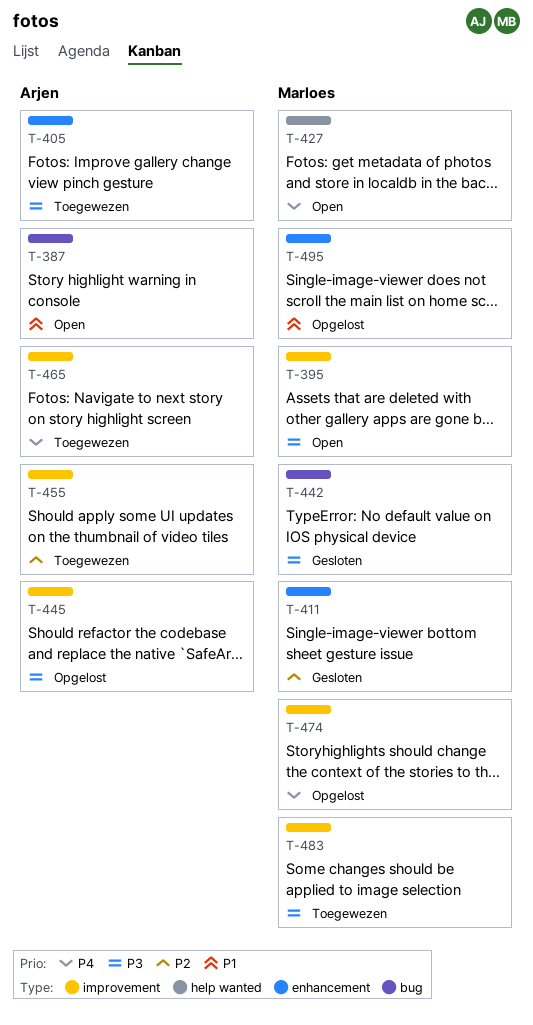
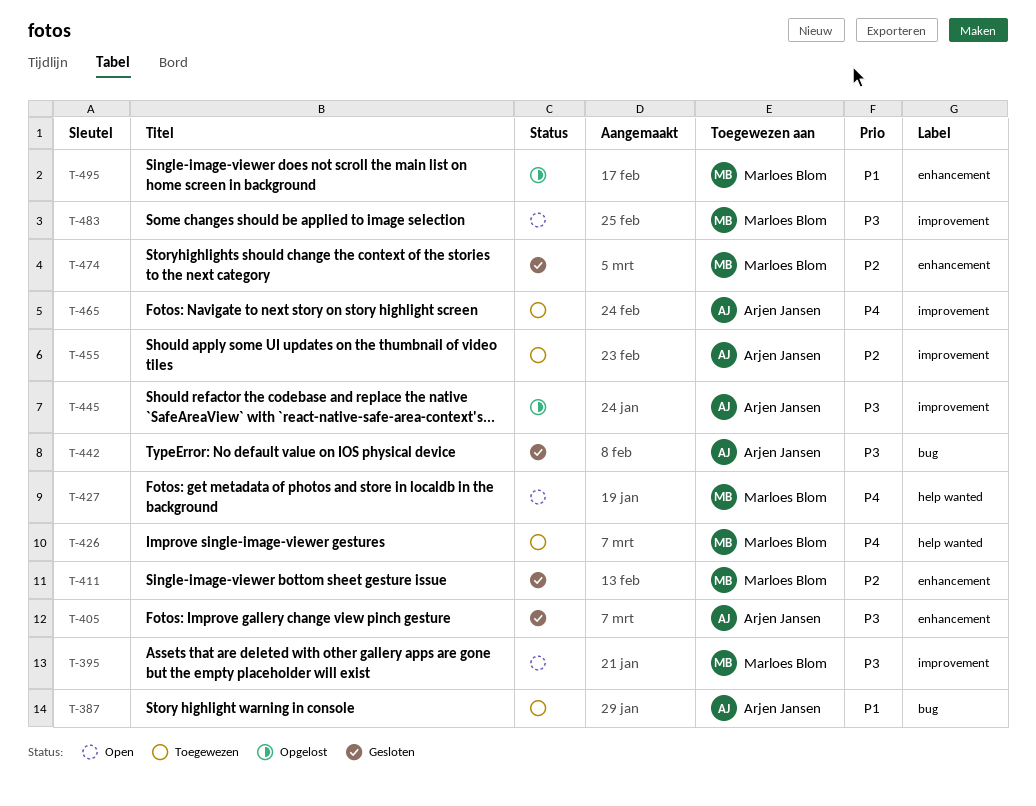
T-387, status: Open -> Toegewezen
T-405, status: Toegewezen -> Gesloten
T-426: none -> present
T-442, owner: Marloes Blom -> Arjen Jansen
T-474, status: Opgelost -> Gesloten
T-474, priority: P4 -> P2
T-474, label: improvement -> enhancement
T-483, status: Toegewezen -> Open

